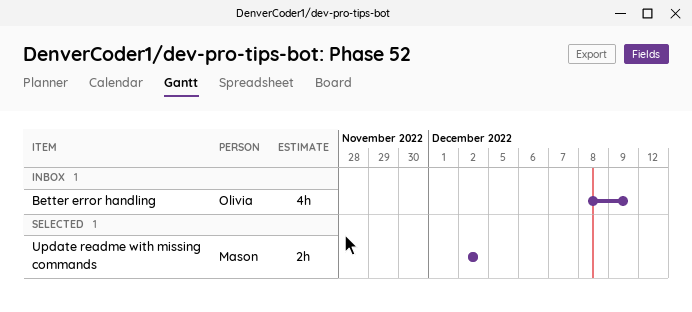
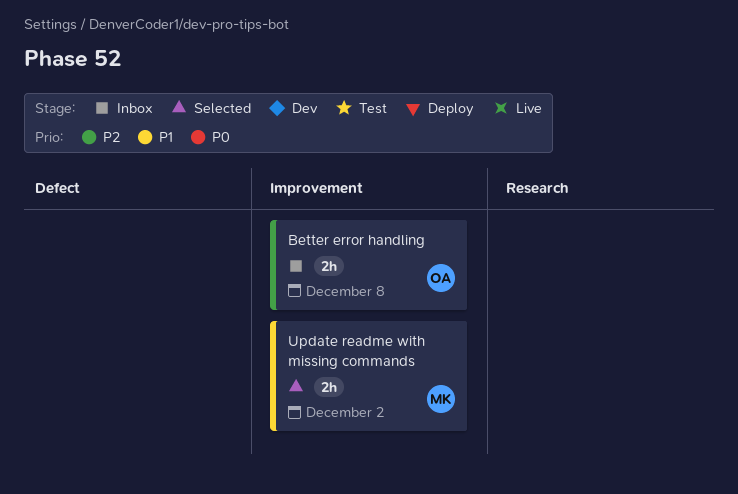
Better error handling, estimate: 4h -> 2h
Better error handling, due: Dec 9 -> Dec 8

